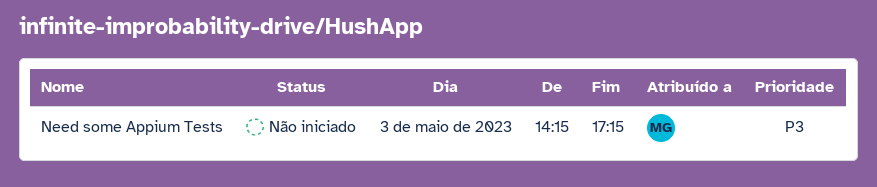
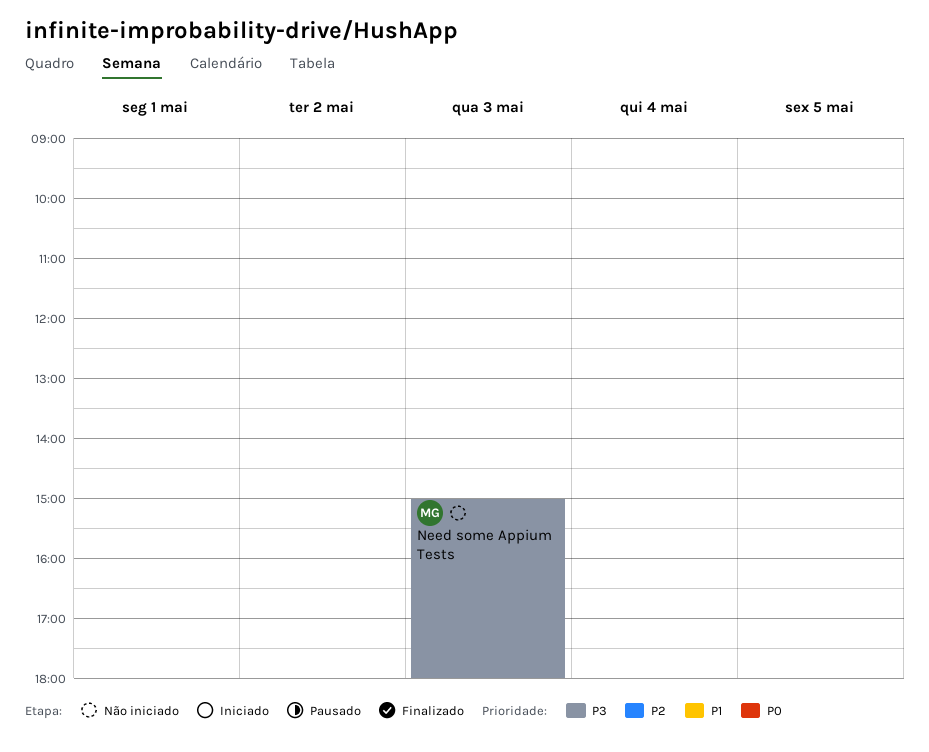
Need some Appium Tests, begins: 14:15 -> 15:00
Need some Appium Tests, ends: 17:15 -> 18:00

